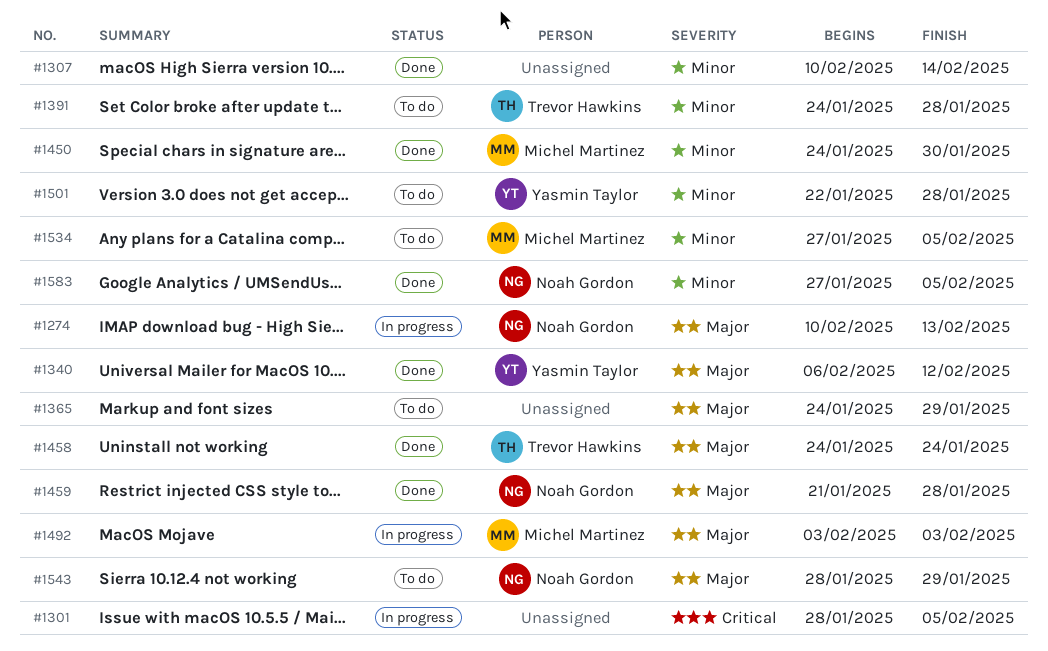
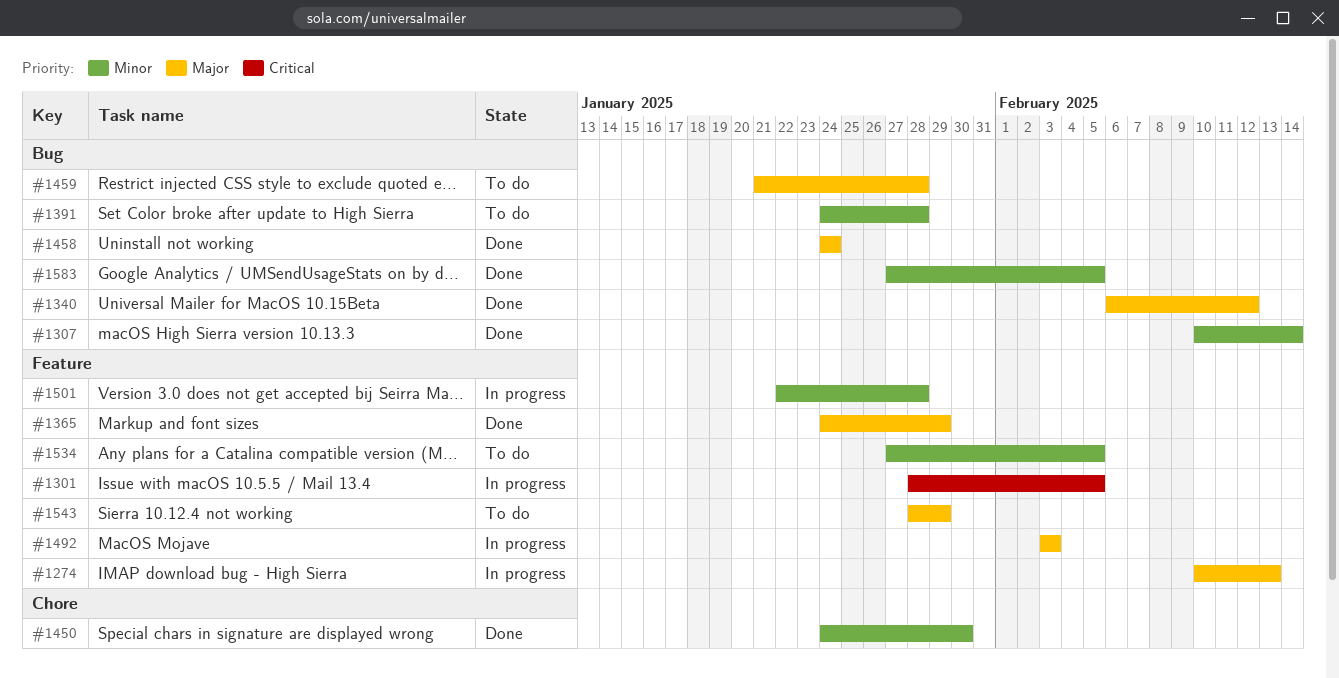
#1365, status: To do -> Done
#1459, status: Done -> To do
#1501, status: To do -> In progress

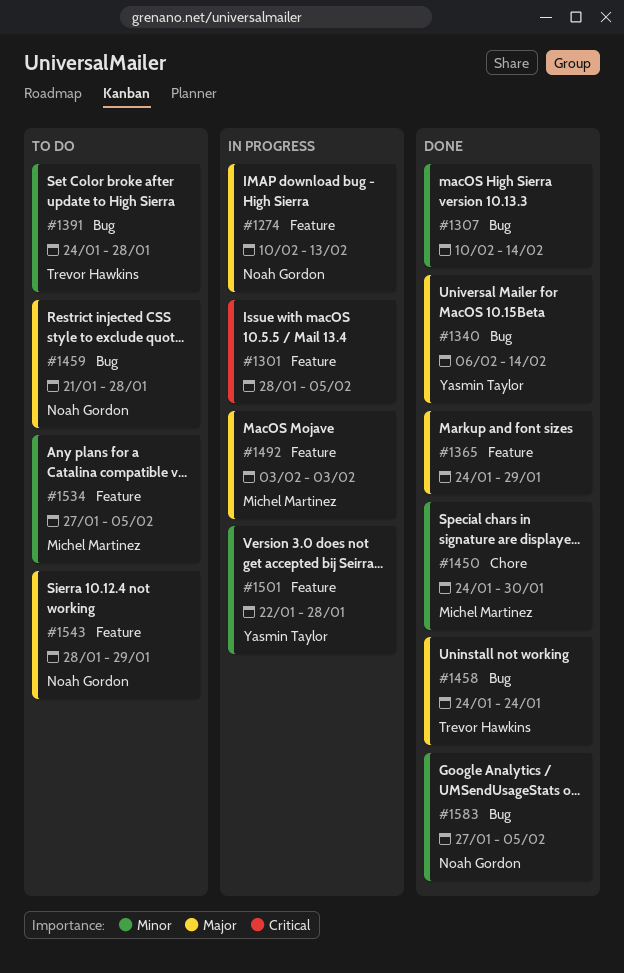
#1340, due: Feb 12 -> Feb 14

